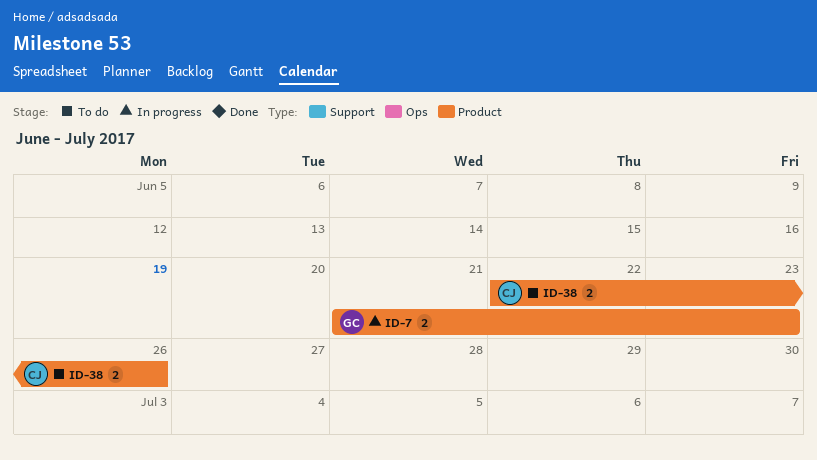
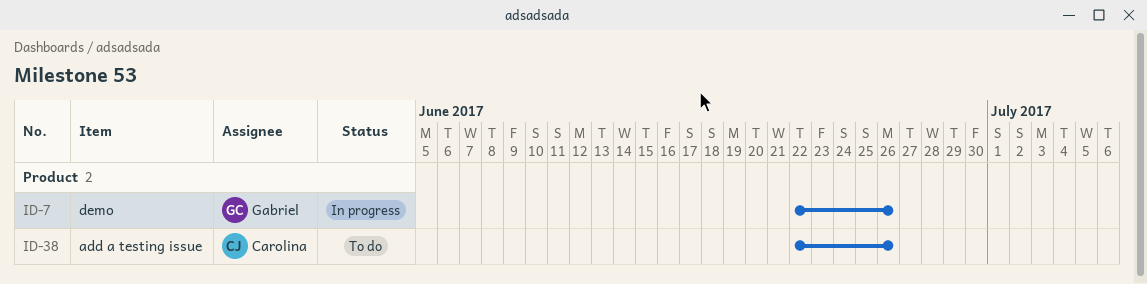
ID-7, start: Jun 21 -> Jun 22
ID-7, due: Jun 23 -> Jun 26

